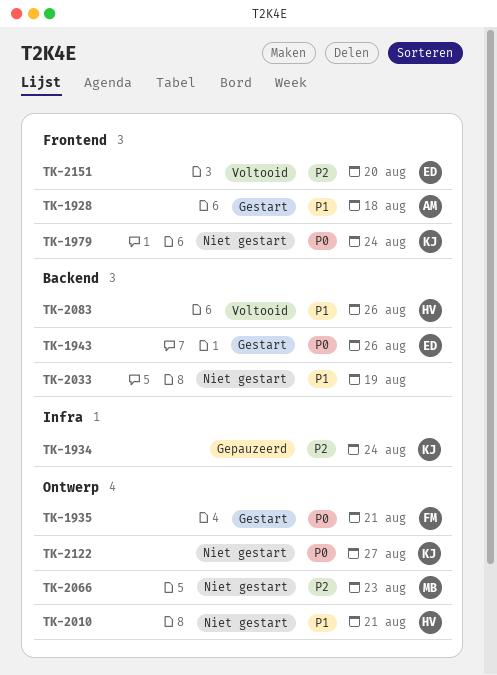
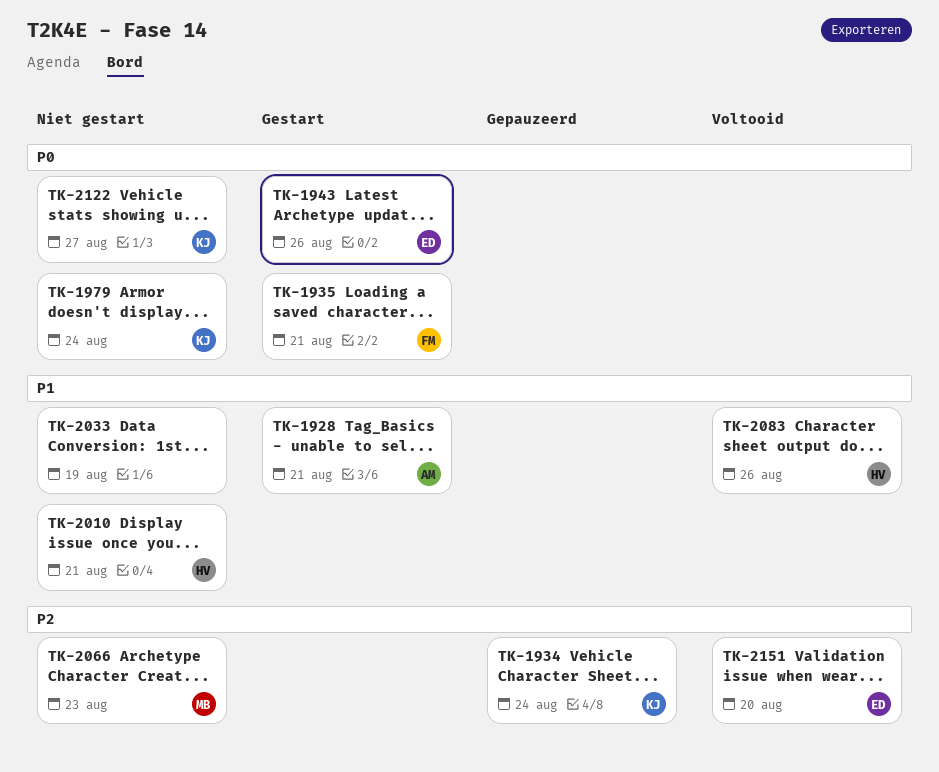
TK-1928, due: Aug 18 -> Aug 21

